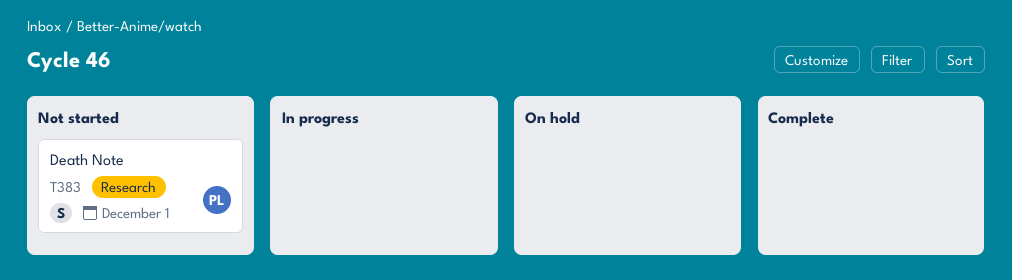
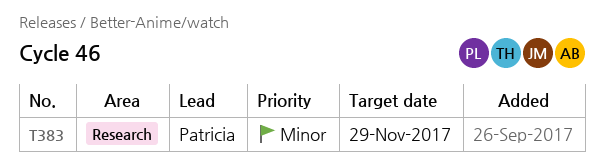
T383, due: Dec 1 -> Nov 29

